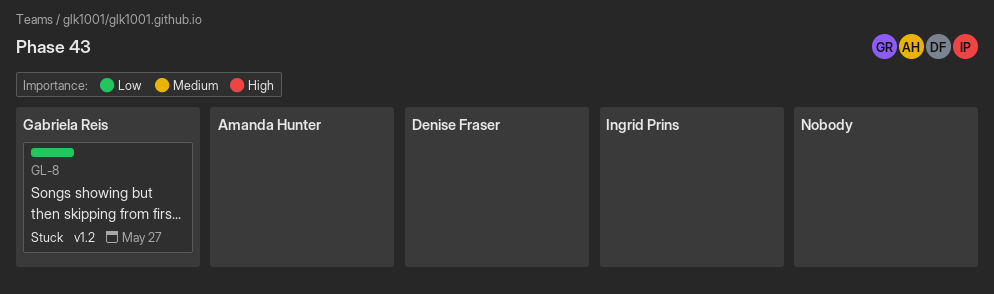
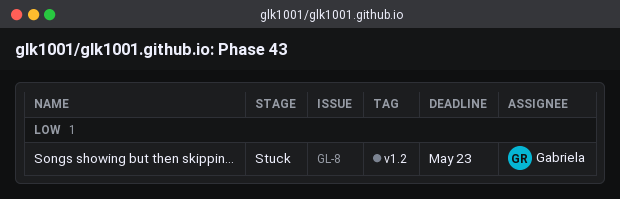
GL-8, due: May 27 -> May 23

